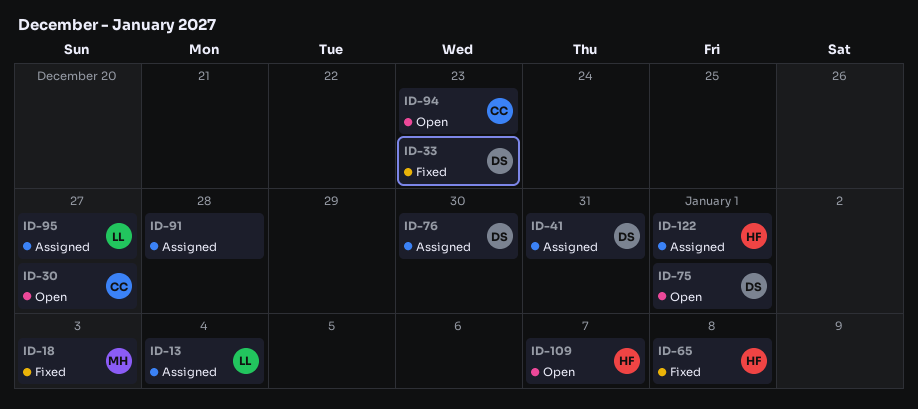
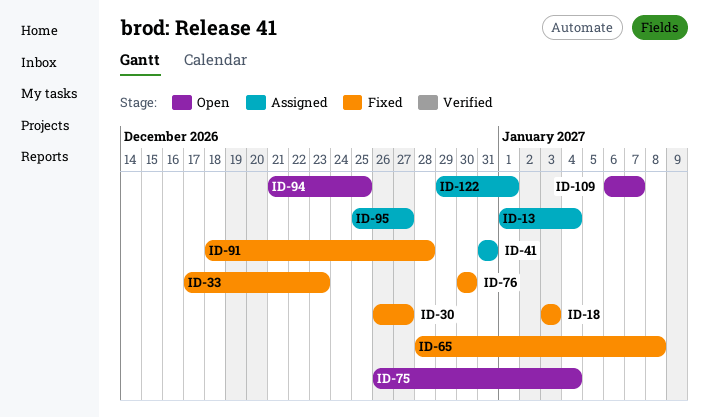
ID-30, status: Open -> Fixed
ID-75, due: Jan 1 -> Jan 4
ID-76, status: Assigned -> Fixed
ID-91, status: Assigned -> Fixed
ID-94, due: Dec 23 -> Dec 25

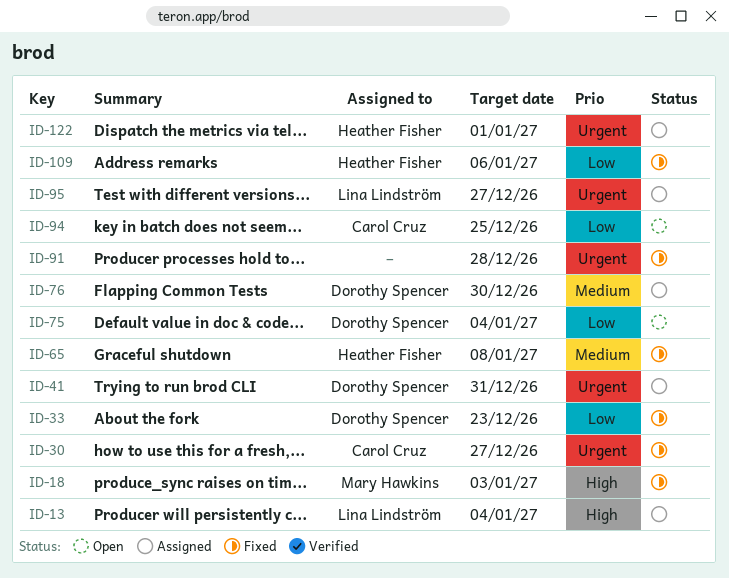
ID-76, status: Fixed -> Assigned
ID-109, status: Open -> Fixed
ID-109, due: Jan 7 -> Jan 6

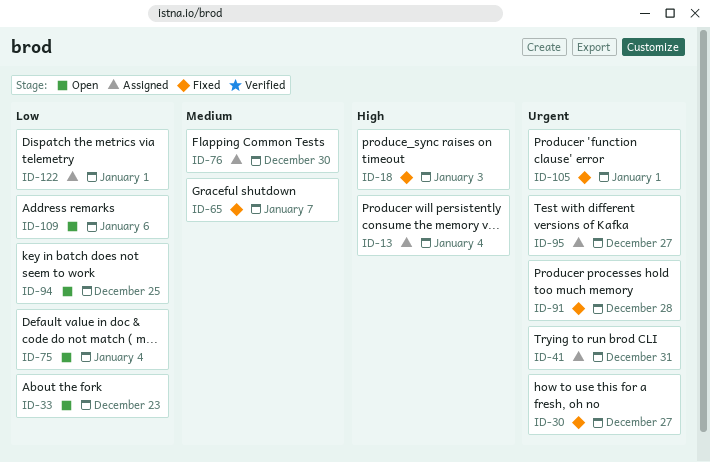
ID-33, status: Fixed -> Open
ID-65, due: Jan 8 -> Jan 7
ID-105: none -> present
ID-109, status: Fixed -> Open
ID-122, priority: Urgent -> Low

